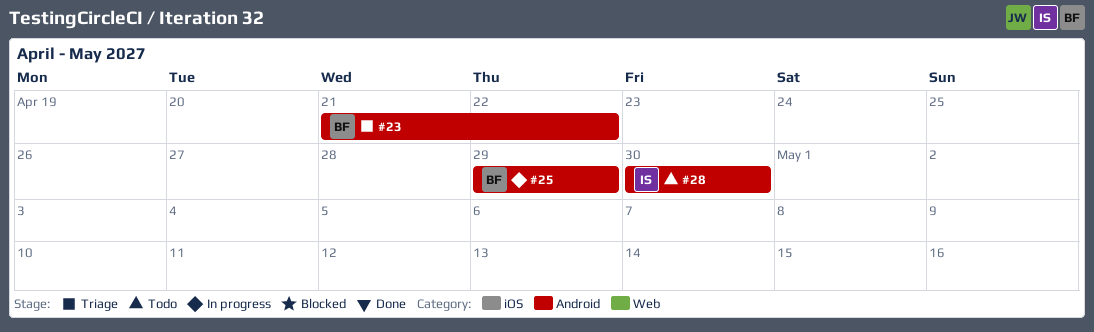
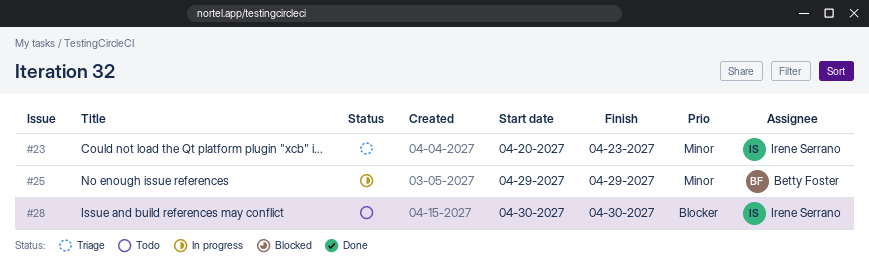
#23, owner: Betty Foster -> Irene Serrano
#23, start: Apr 21 -> Apr 20
#23, due: Apr 22 -> Apr 23

